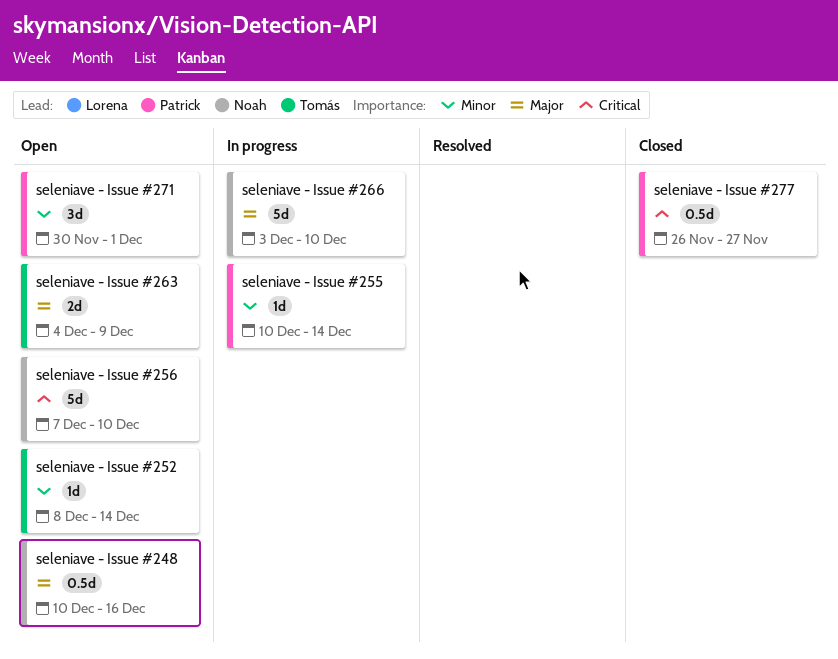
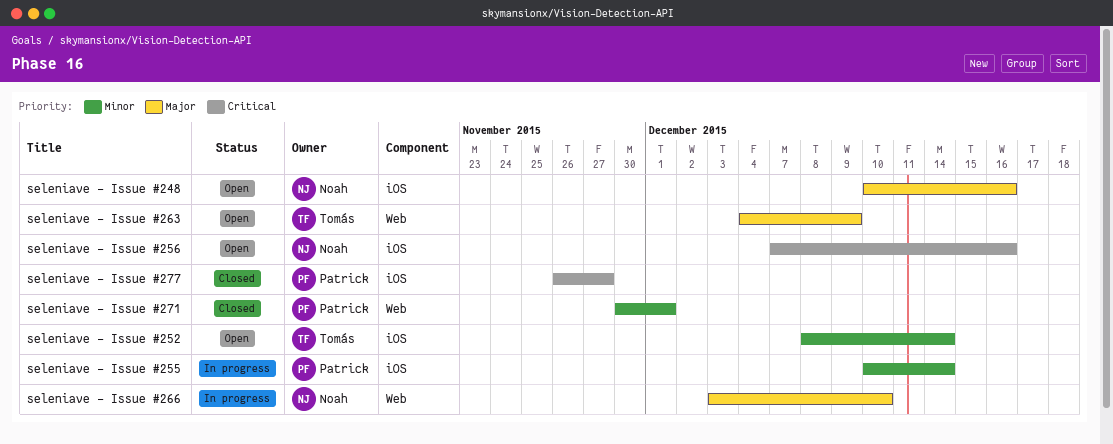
seleniave - Issue #256, due: Dec 10 -> Dec 16
seleniave - Issue #271, status: Open -> Closed

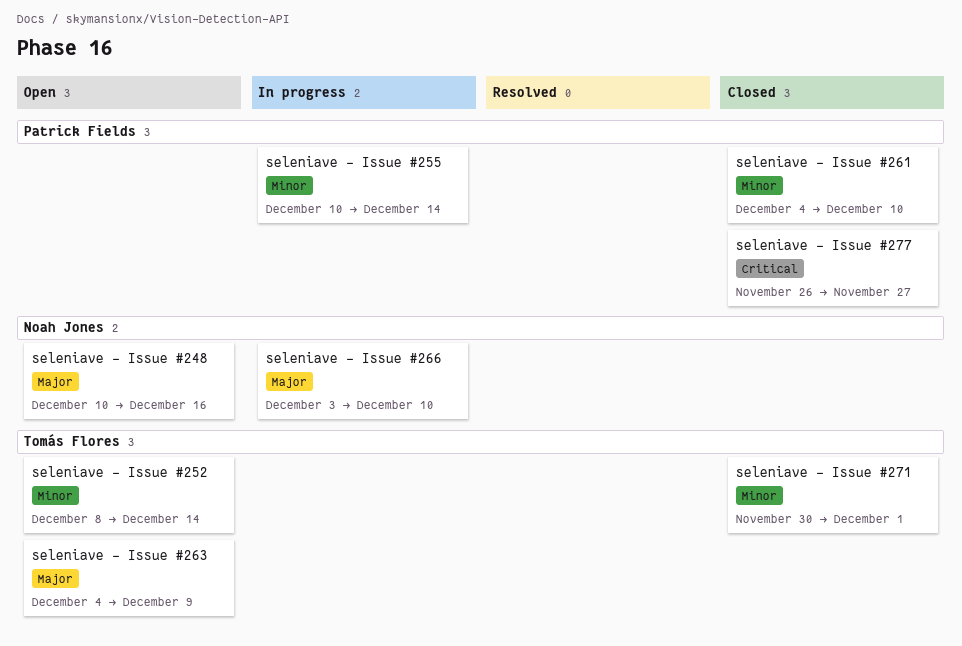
seleniave - Issue #256: present -> none
seleniave - Issue #261: none -> present
seleniave - Issue #271, owner: Patrick Fields -> Tomás Flores

